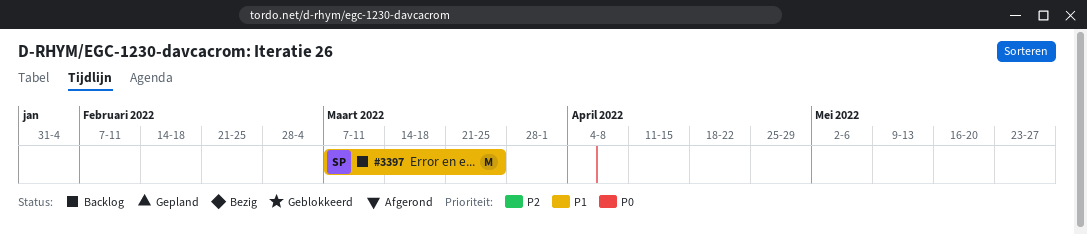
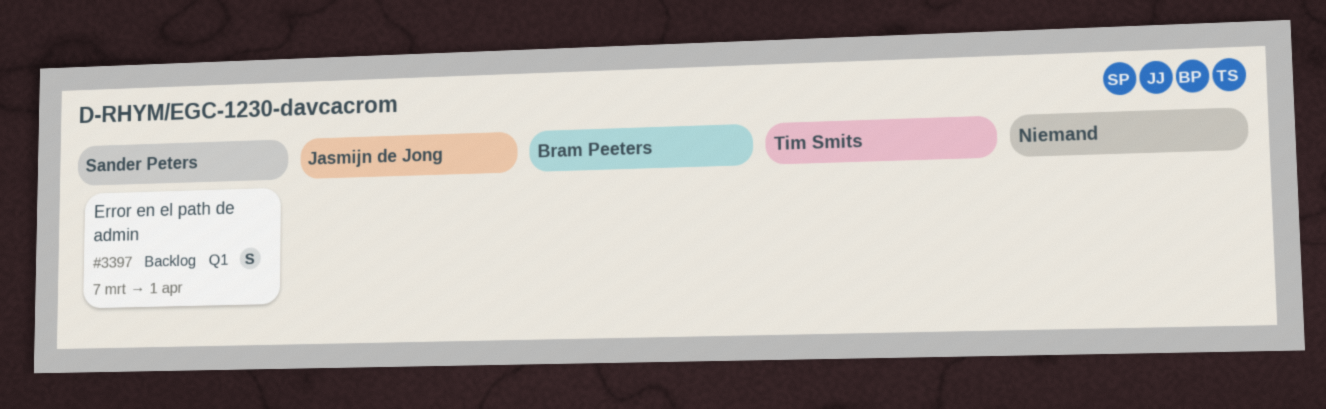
#3397, estimate: M -> S
#3397, due: Mar 25 -> Apr 1

